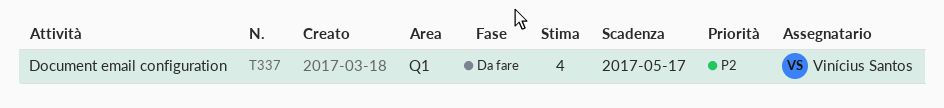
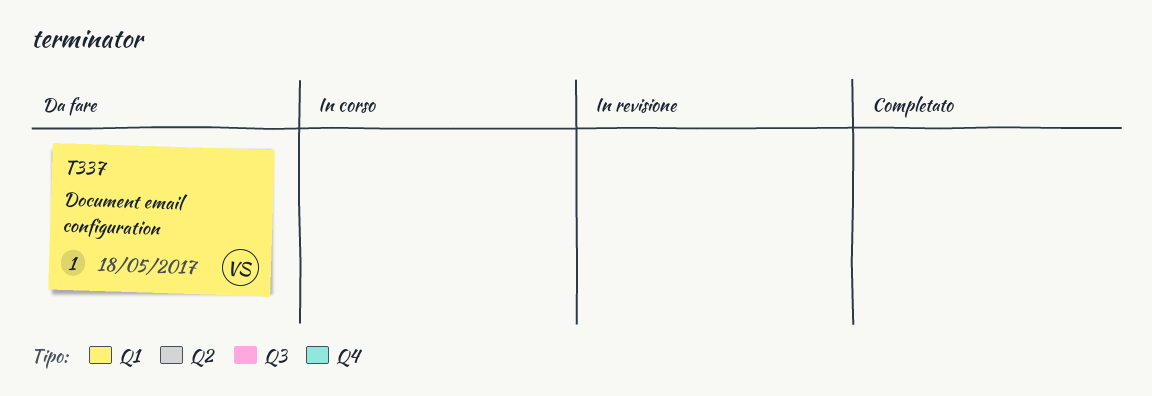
T337, estimate: 4 -> 1
T337, due: May 17 -> May 18

